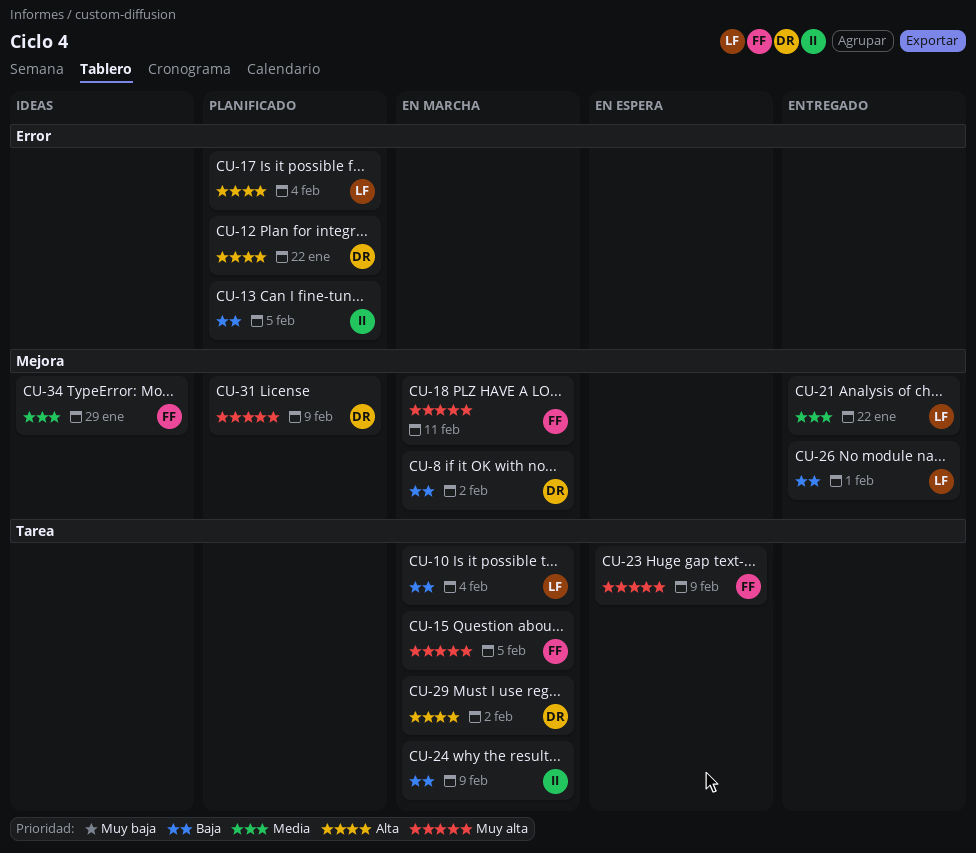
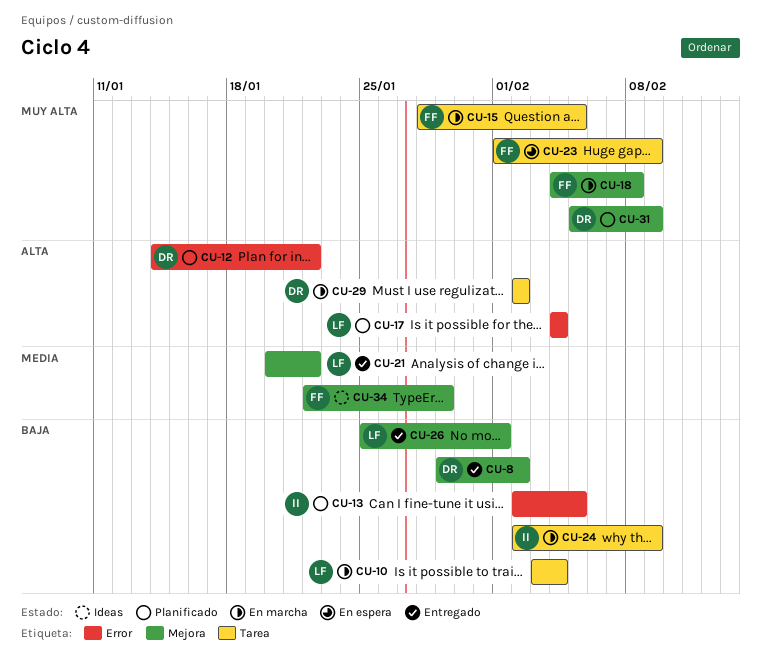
CU-8, status: En marcha -> Entregado
CU-18, due: Feb 11 -> Feb 8

